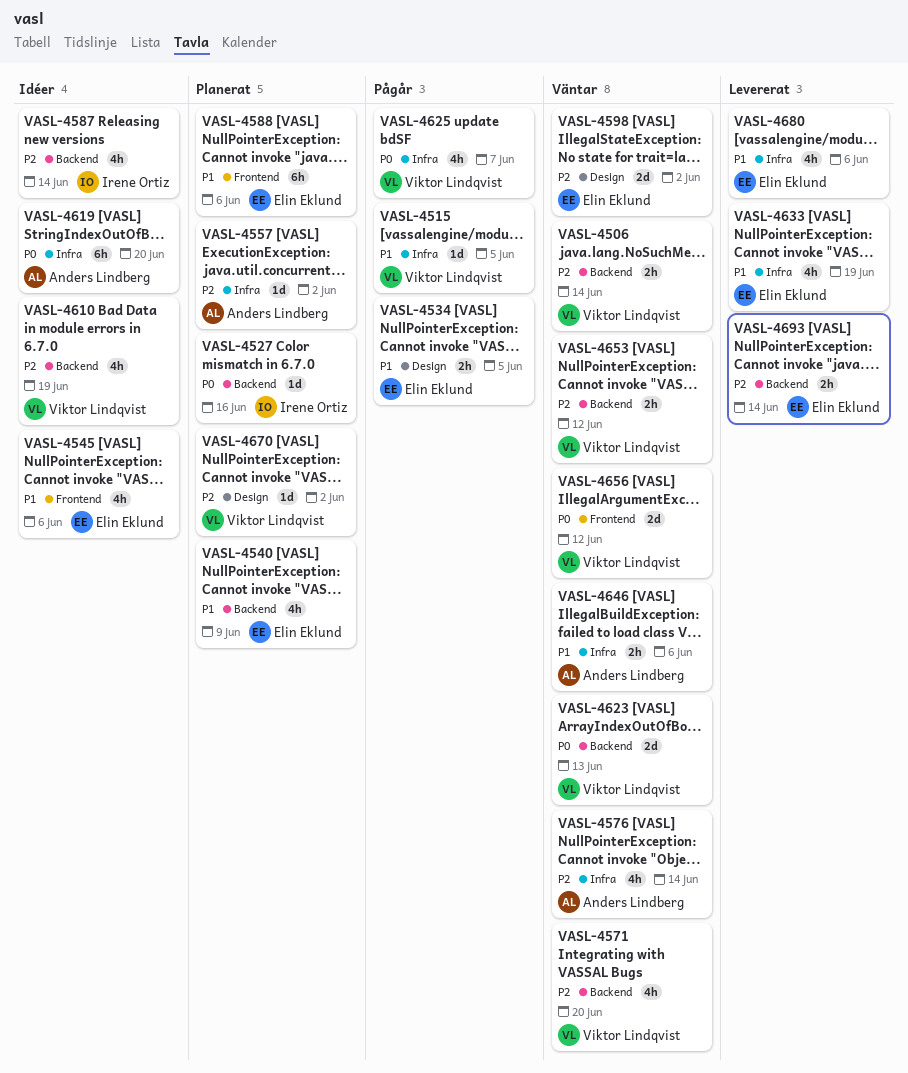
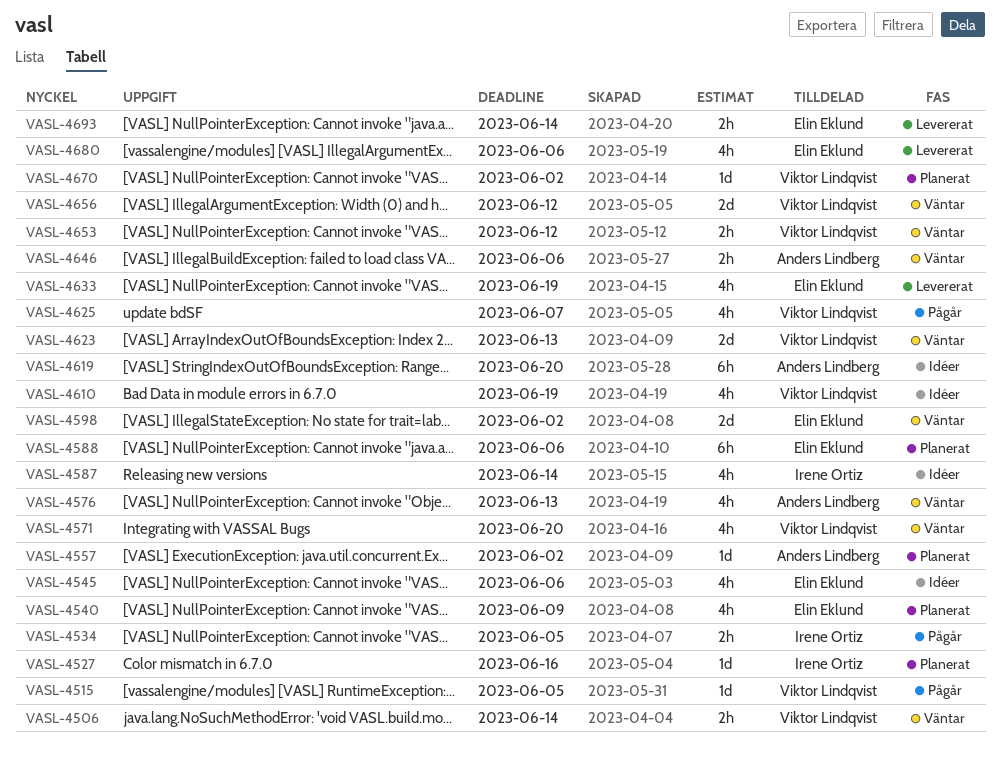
VASL-4534, owner: Elin Eklund -> Irene Ortiz
VASL-4576, due: Jun 14 -> Jun 13

